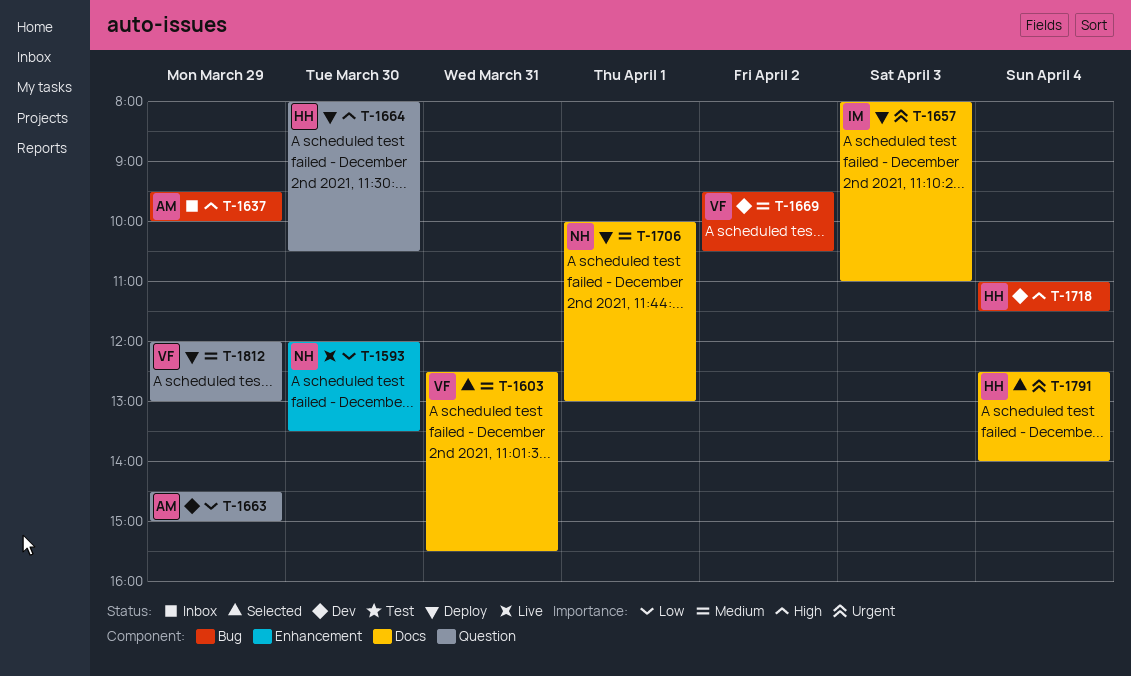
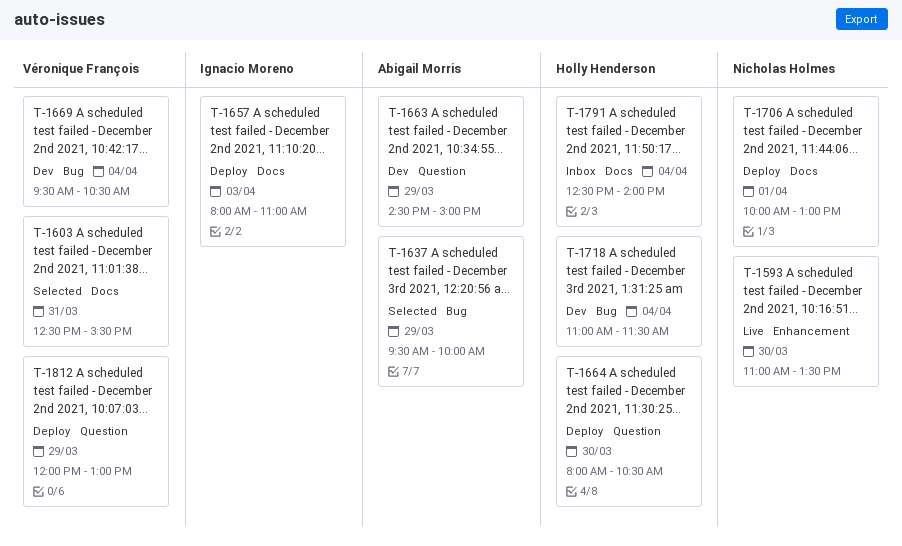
T-1593, begins: 12:00 -> 11:00
T-1637, status: Inbox -> Selected
T-1669, day: Apr 2 -> Apr 4
T-1791, status: Selected -> Inbox

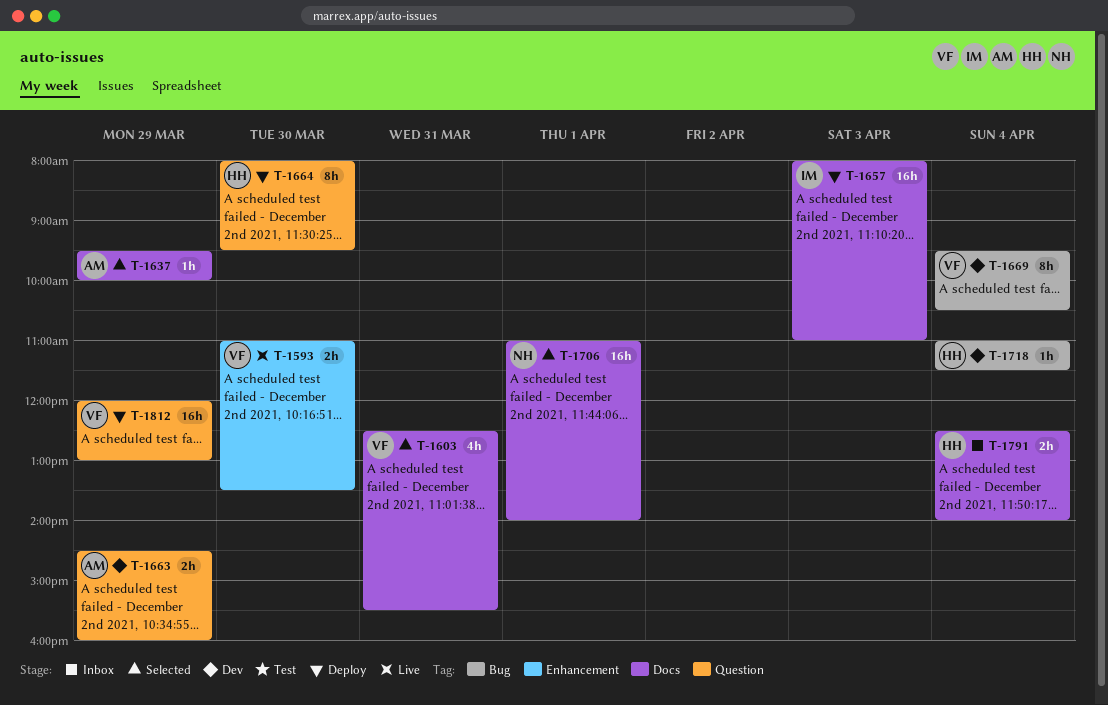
T-1593, owner: Nicholas Holmes -> Véronique François
T-1637, label: Bug -> Docs
T-1663, ends: 15:00 -> 16:00
T-1664, ends: 10:30 -> 09:30
T-1706, status: Deploy -> Selected
T-1706, begins: 10:00 -> 11:00
T-1706, ends: 13:00 -> 14:00

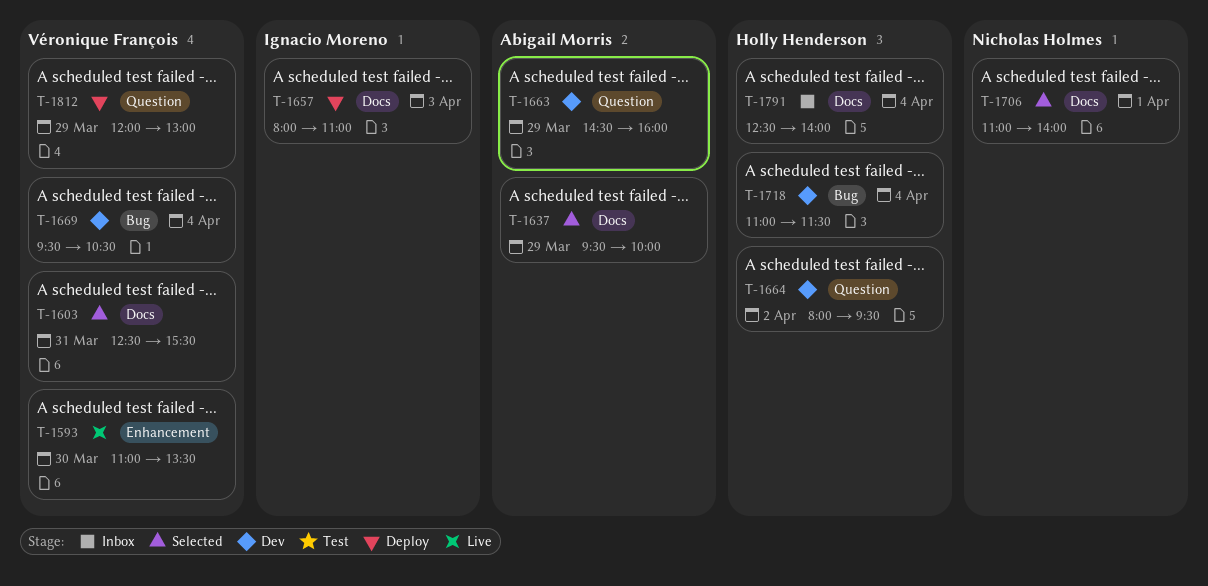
T-1664, status: Deploy -> Dev
T-1664, day: Mar 30 -> Apr 2

